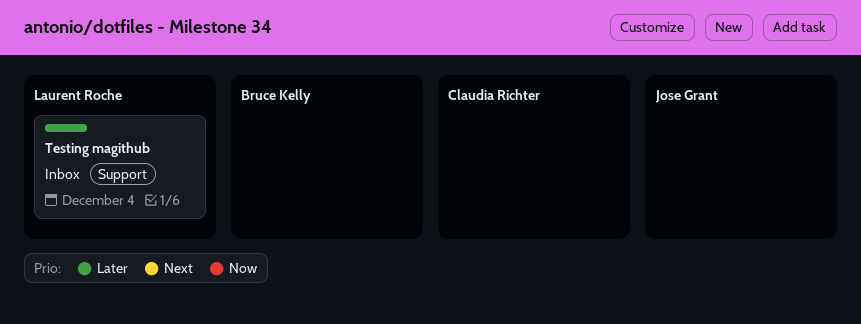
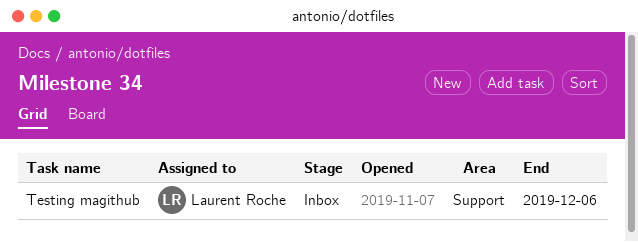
Testing magithub, due: Dec 4 -> Dec 6

